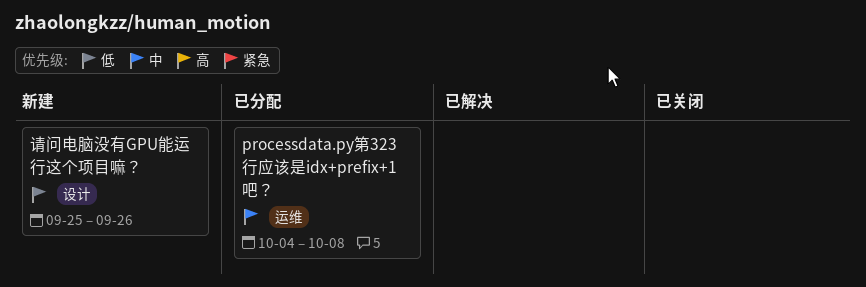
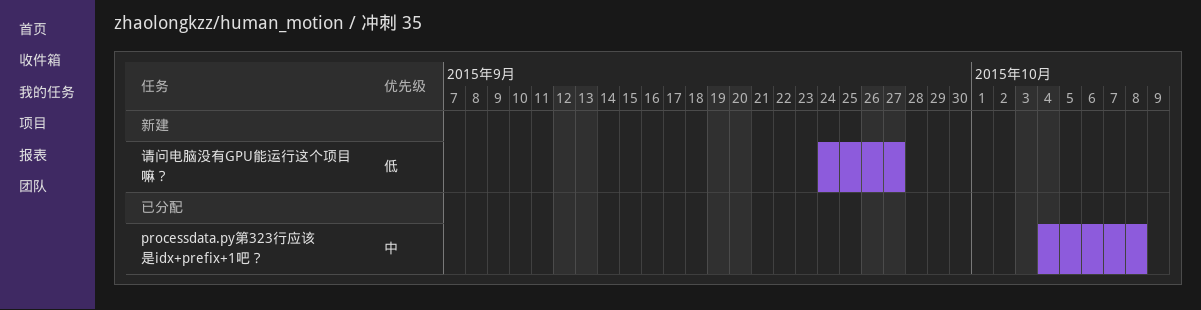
请问电脑没有GPU能运行这个项目嘛？, start: Sep 25 -> Sep 24
请问电脑没有GPU能运行这个项目嘛？, due: Sep 26 -> Sep 27

